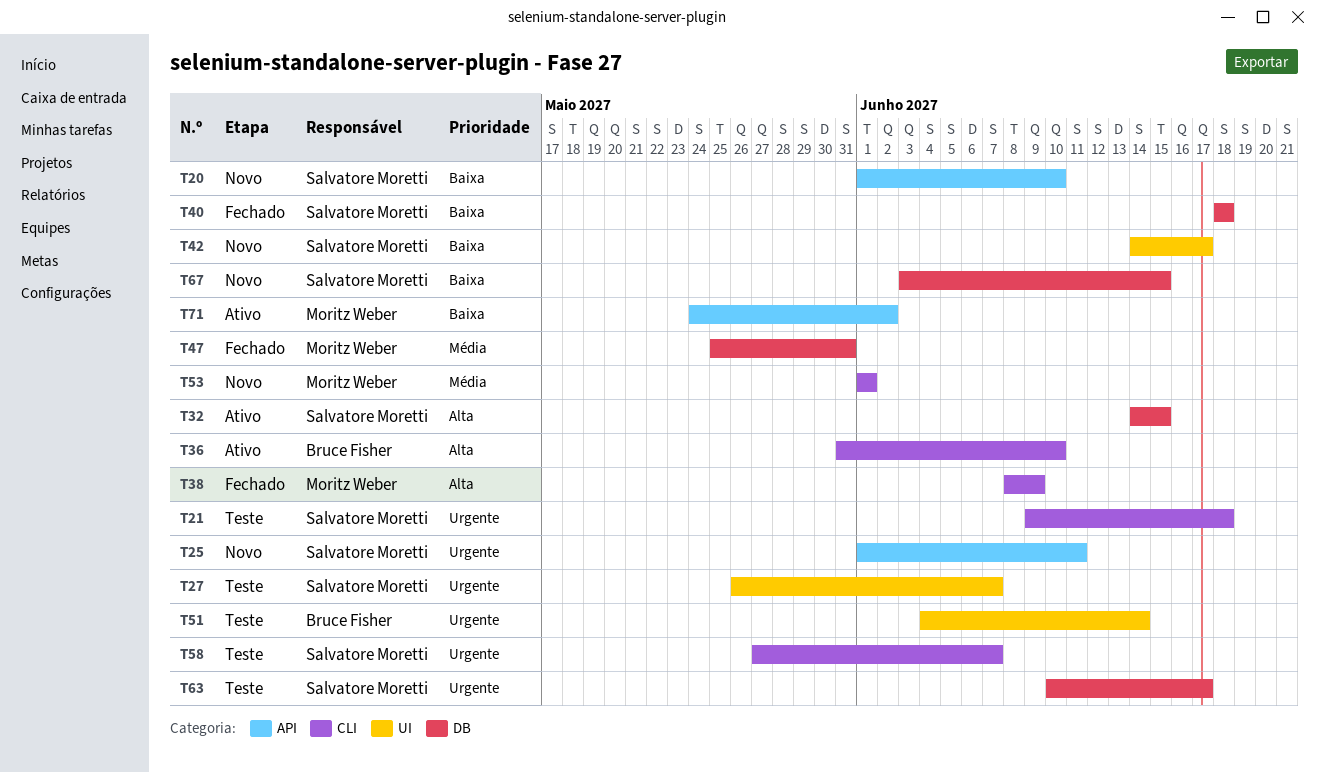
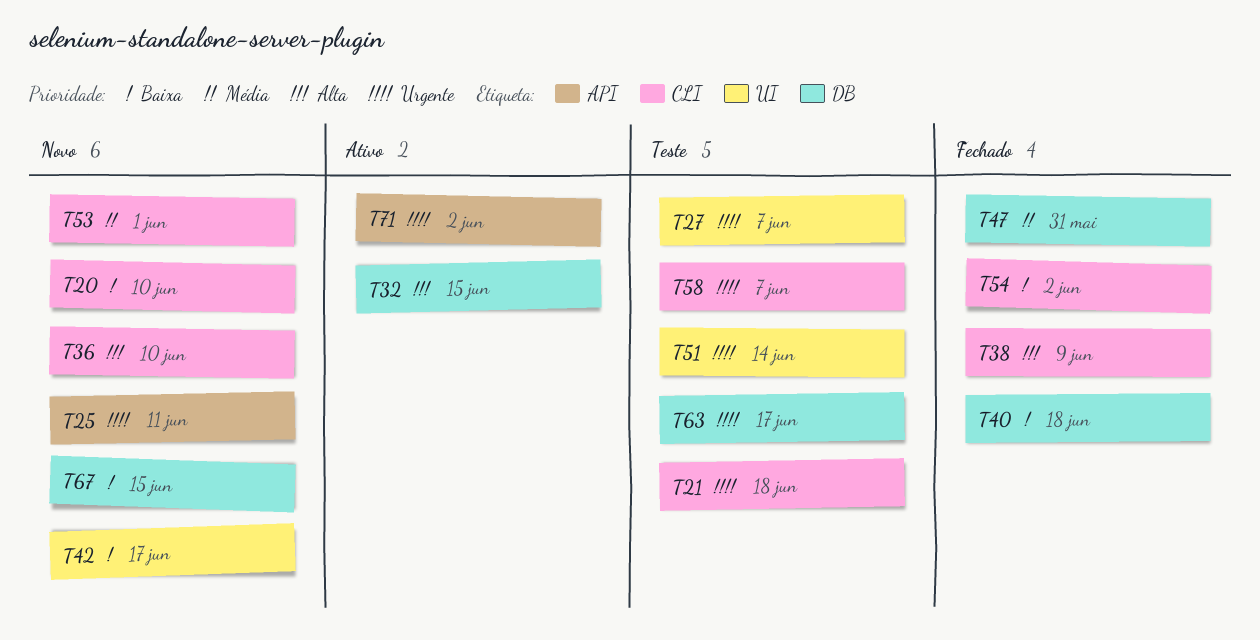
T20, label: API -> CLI
T36, status: Ativo -> Novo
T54: none -> present
T71, priority: Baixa -> Urgente

